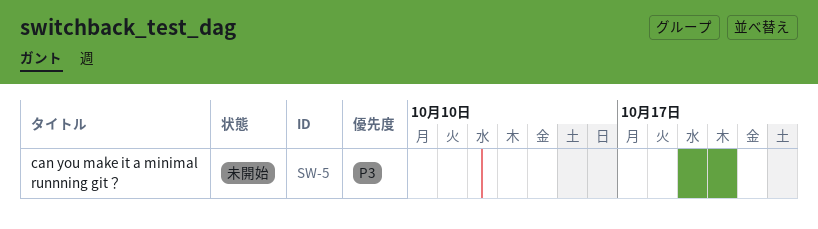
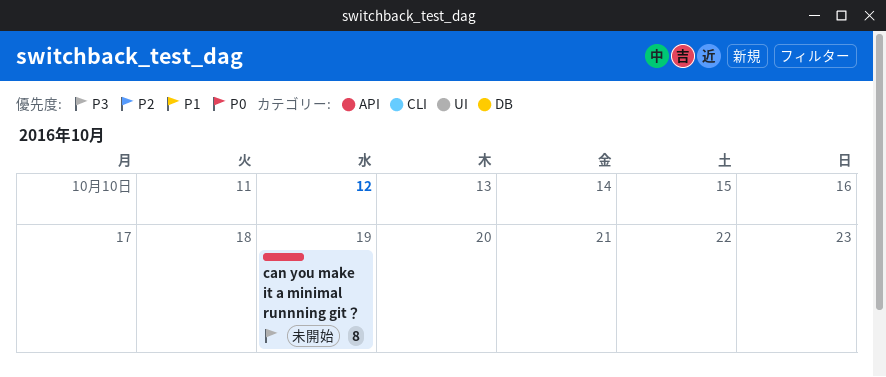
can you make it a minimal runnning git？, due: Oct 20 -> Oct 19

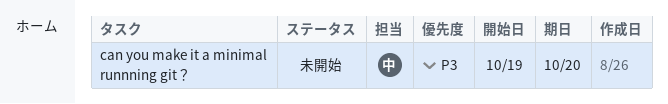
can you make it a minimal runnning git？, due: Oct 19 -> Oct 20

